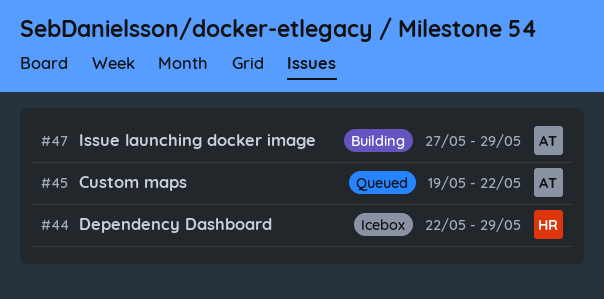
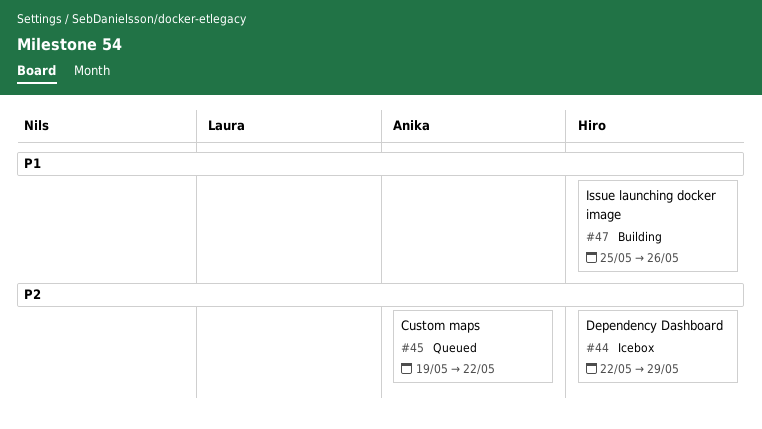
#47, owner: Anika -> Hiro
#47, start: May 27 -> May 25
#47, due: May 29 -> May 26

